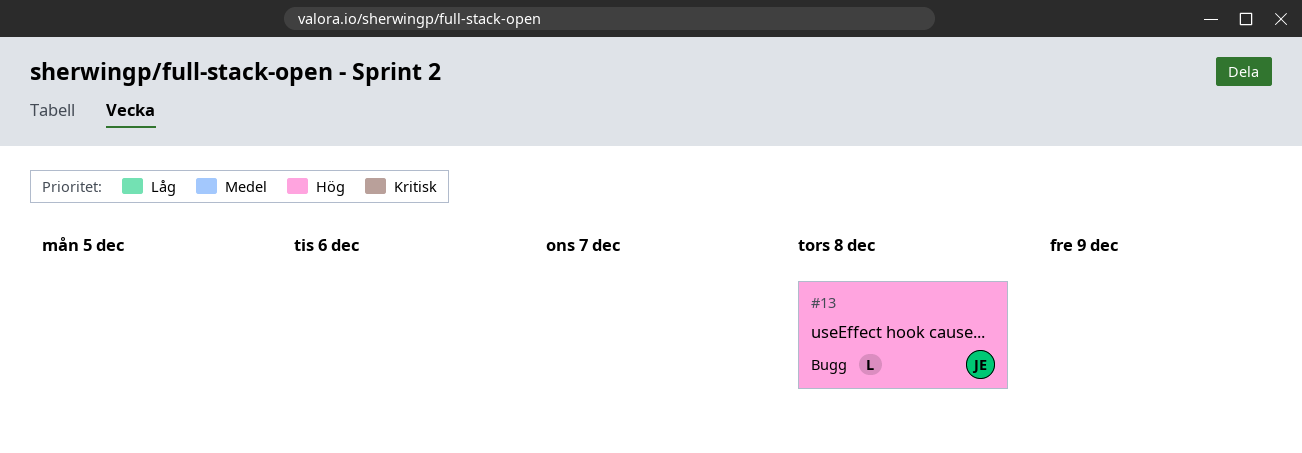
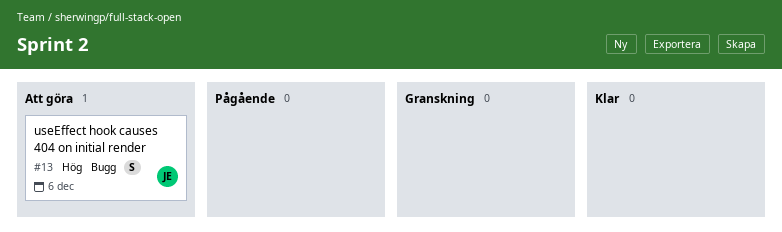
#13, estimate: L -> S
#13, due: Dec 8 -> Dec 6

